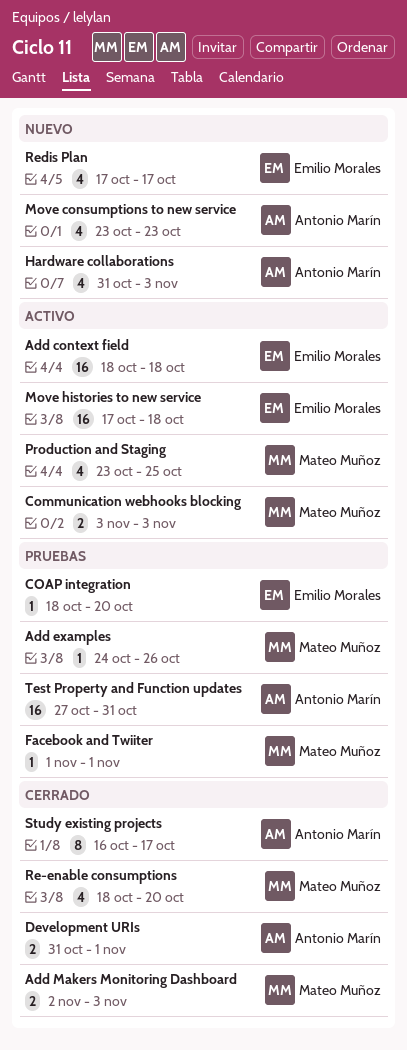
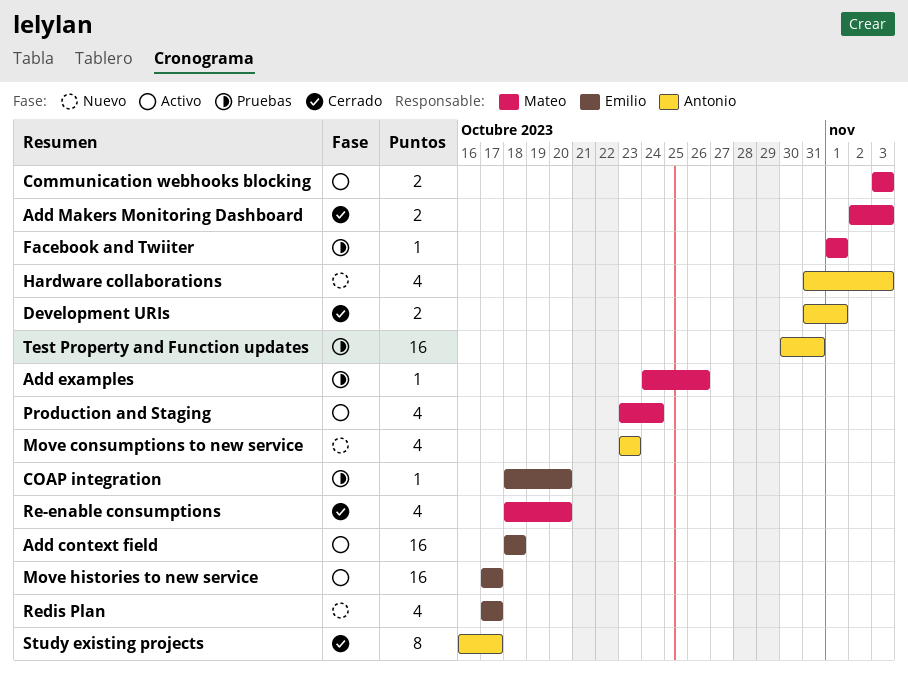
Move histories to new service, due: Oct 18 -> Oct 17
Production and Staging, due: Oct 25 -> Oct 24
Test Property and Function updates, start: Oct 27 -> Oct 30

